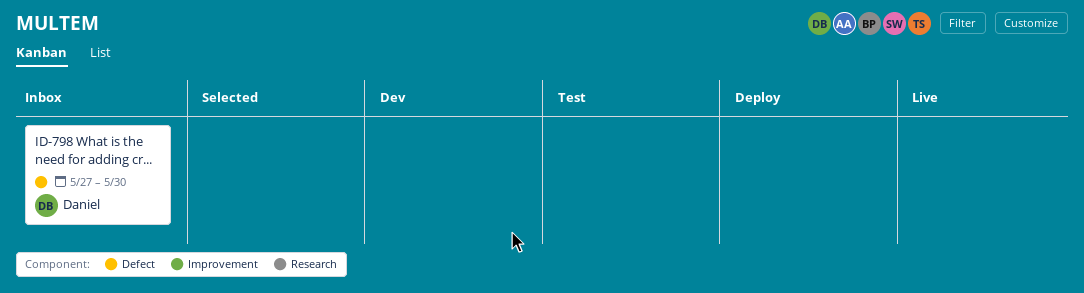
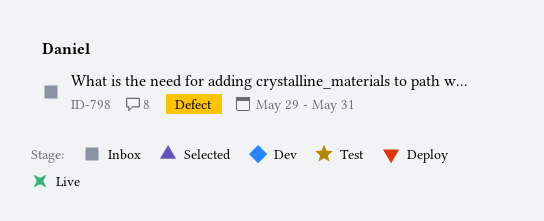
ID-798, start: May 27 -> May 29
ID-798, due: May 30 -> May 31

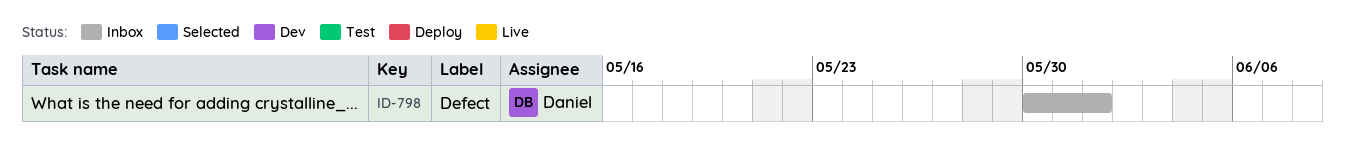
ID-798, start: May 29 -> May 30
ID-798, due: May 31 -> Jun 1

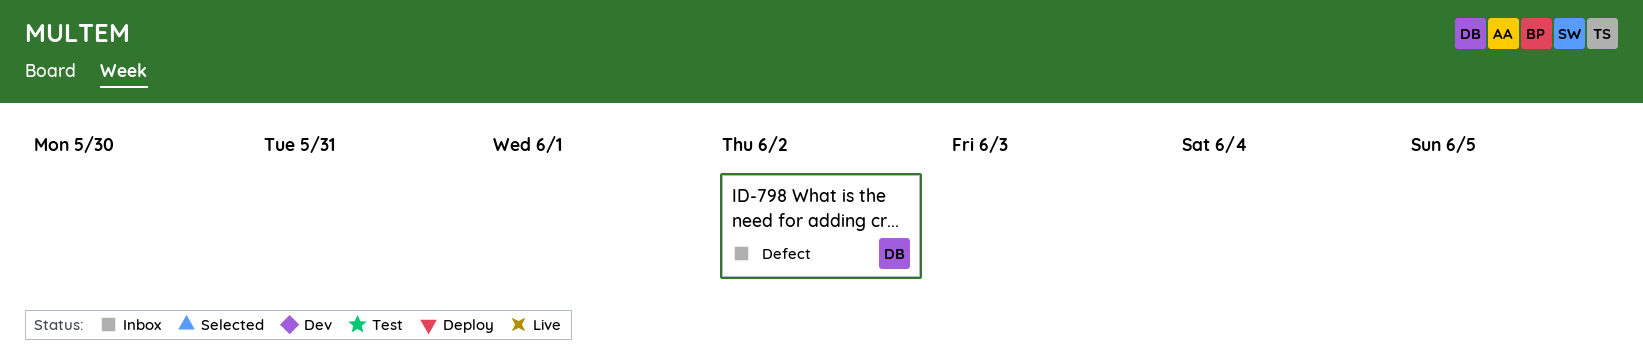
ID-798, due: Jun 1 -> Jun 2

